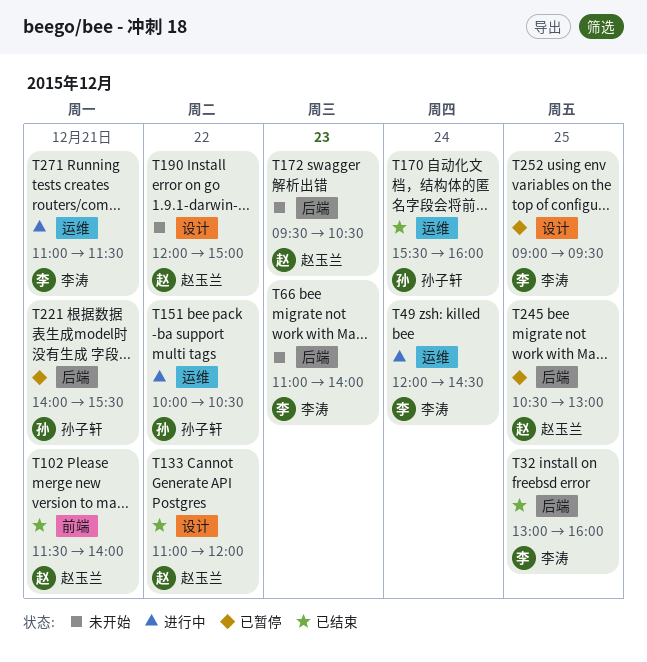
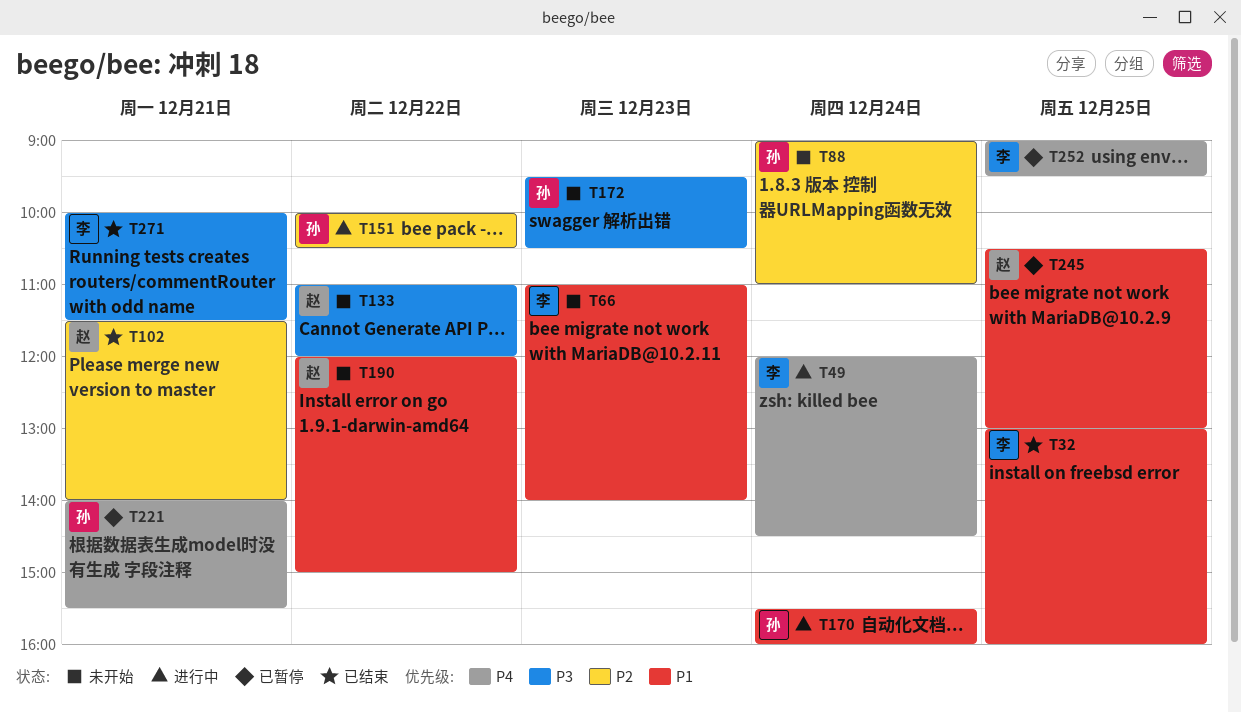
T88: none -> present
T133, status: 已结束 -> 未开始
T170, status: 已结束 -> 进行中
T172, owner: 赵玉兰 -> 孙子轩
T271, status: 进行中 -> 已结束
T271, begins: 11:00 -> 10:00

